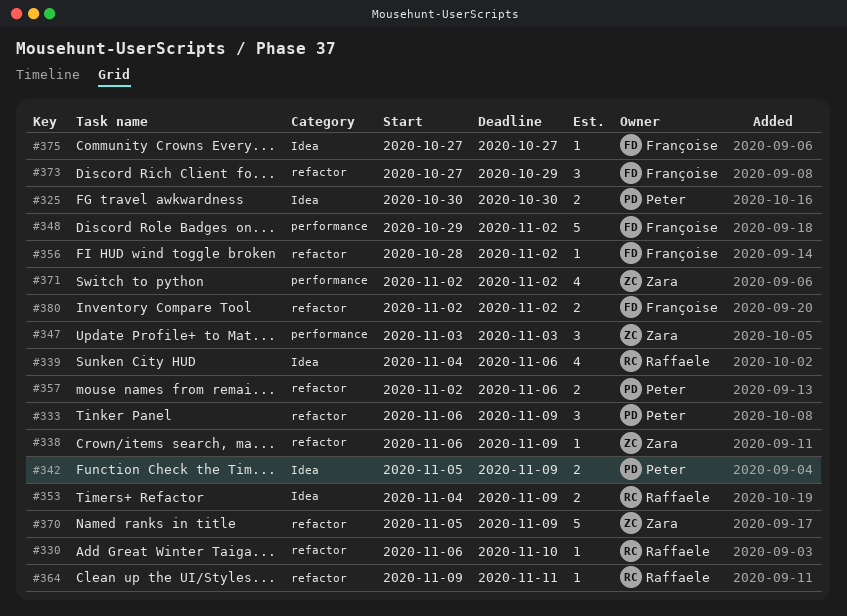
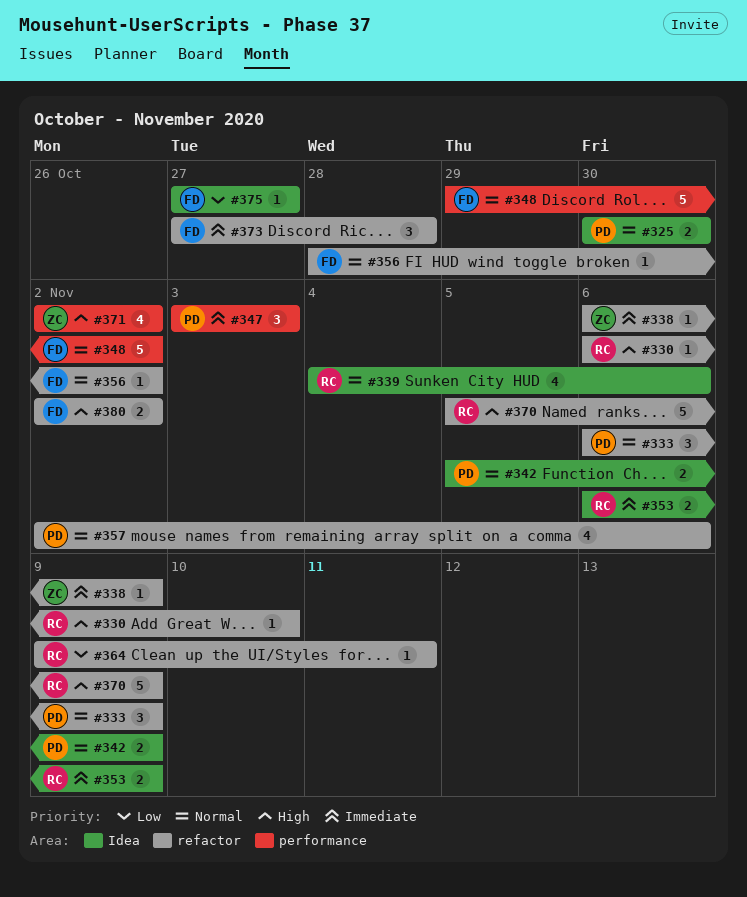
#347, owner: Zara -> Peter
#353, start: Nov 4 -> Nov 6
#357, estimate: 2 -> 4
#370, owner: Zara -> Raffaele
#373, due: Oct 29 -> Oct 28

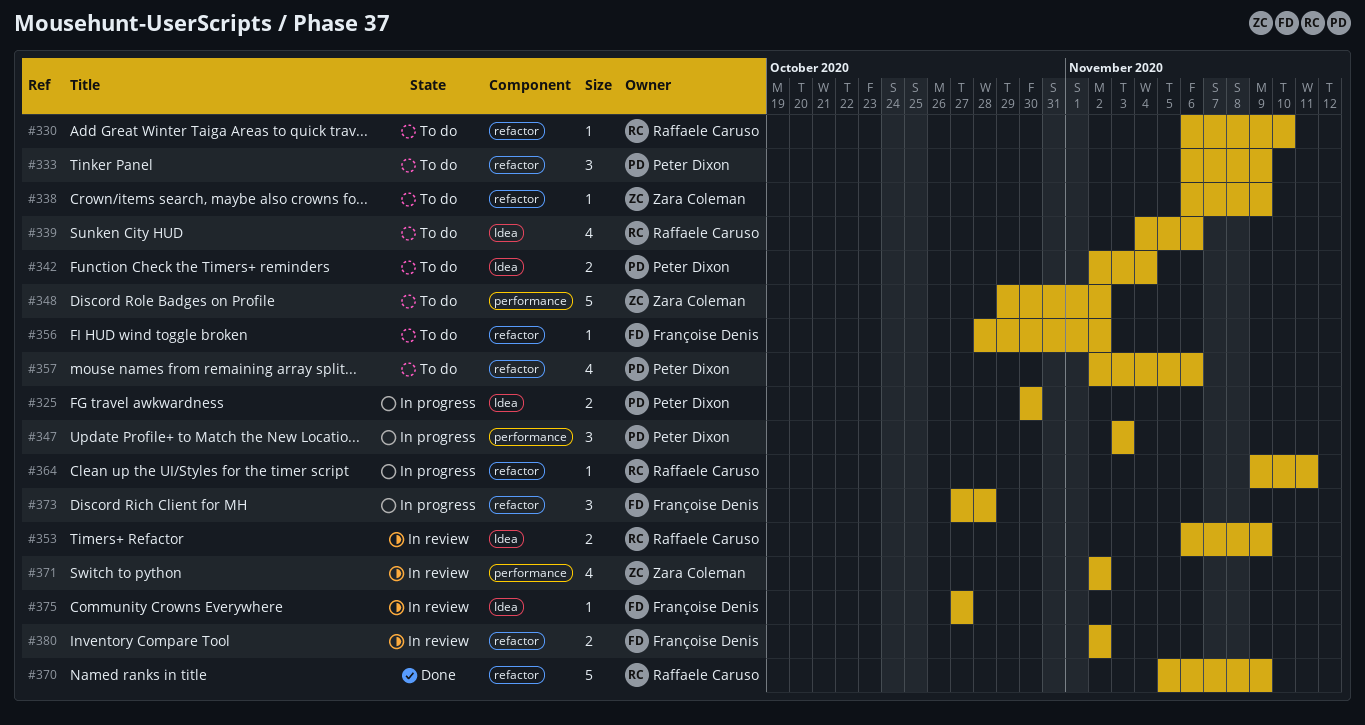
#342, start: Nov 5 -> Nov 2
#342, due: Nov 9 -> Nov 4
#348, owner: Françoise Denis -> Zara Coleman

